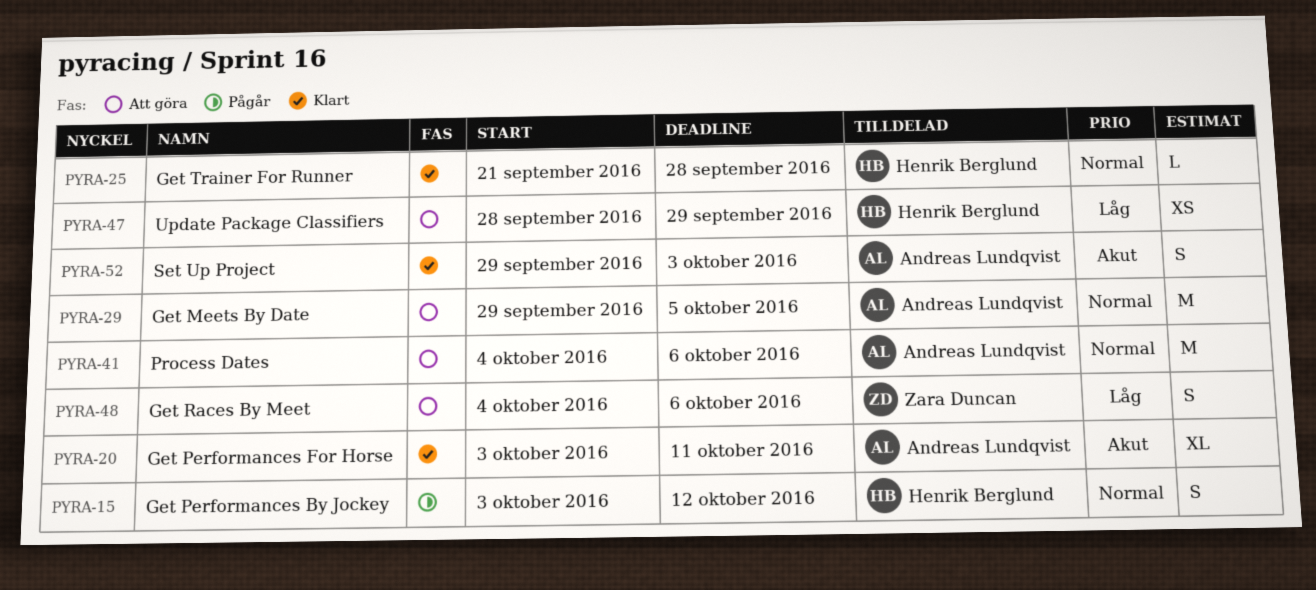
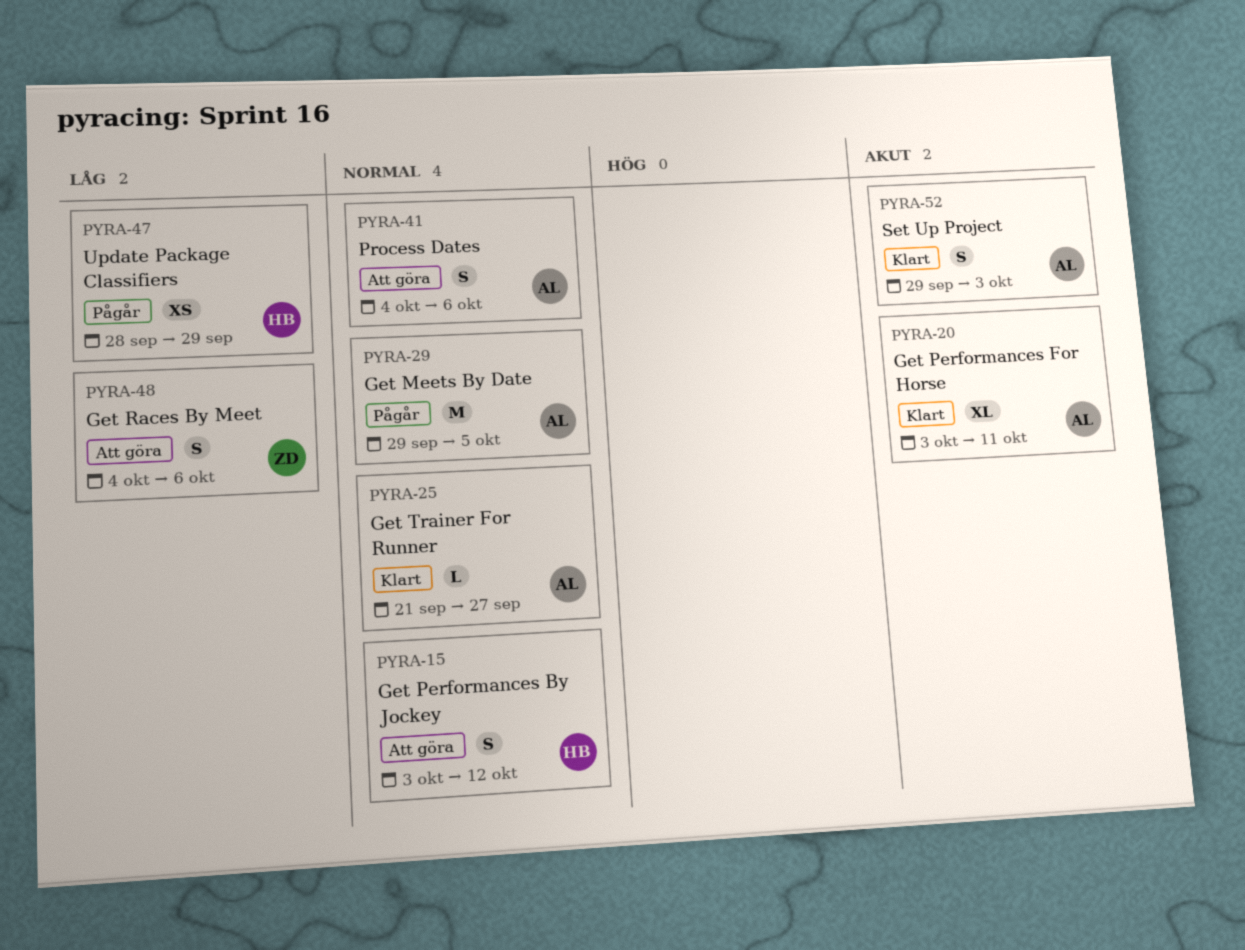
PYRA-15, status: Pågår -> Att göra
PYRA-25, owner: Henrik Berglund -> Andreas Lundqvist
PYRA-25, due: Sep 28 -> Sep 27
PYRA-29, status: Att göra -> Pågår
PYRA-41, estimate: M -> S
PYRA-47, status: Att göra -> Pågår

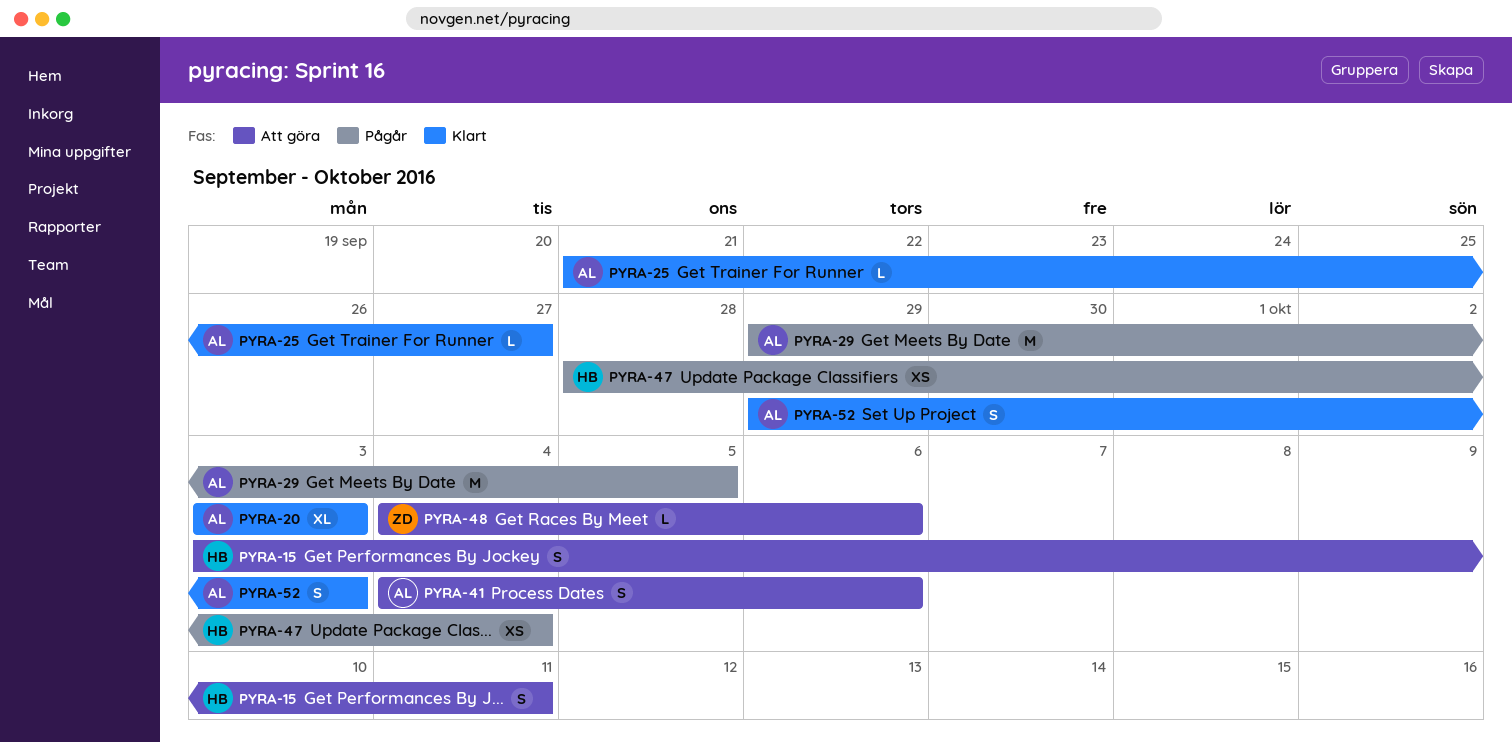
PYRA-15, due: Oct 12 -> Oct 11
PYRA-20, due: Oct 11 -> Oct 3
PYRA-47, due: Sep 29 -> Oct 4
PYRA-48, estimate: S -> L

